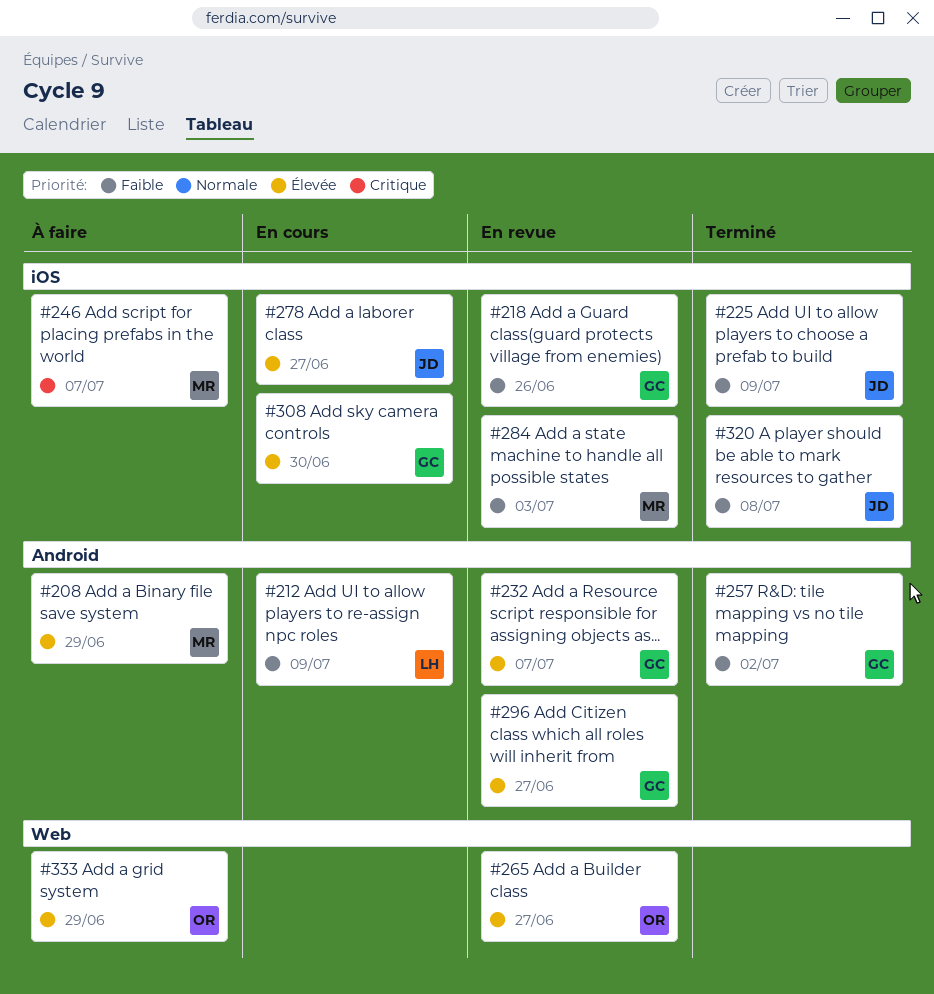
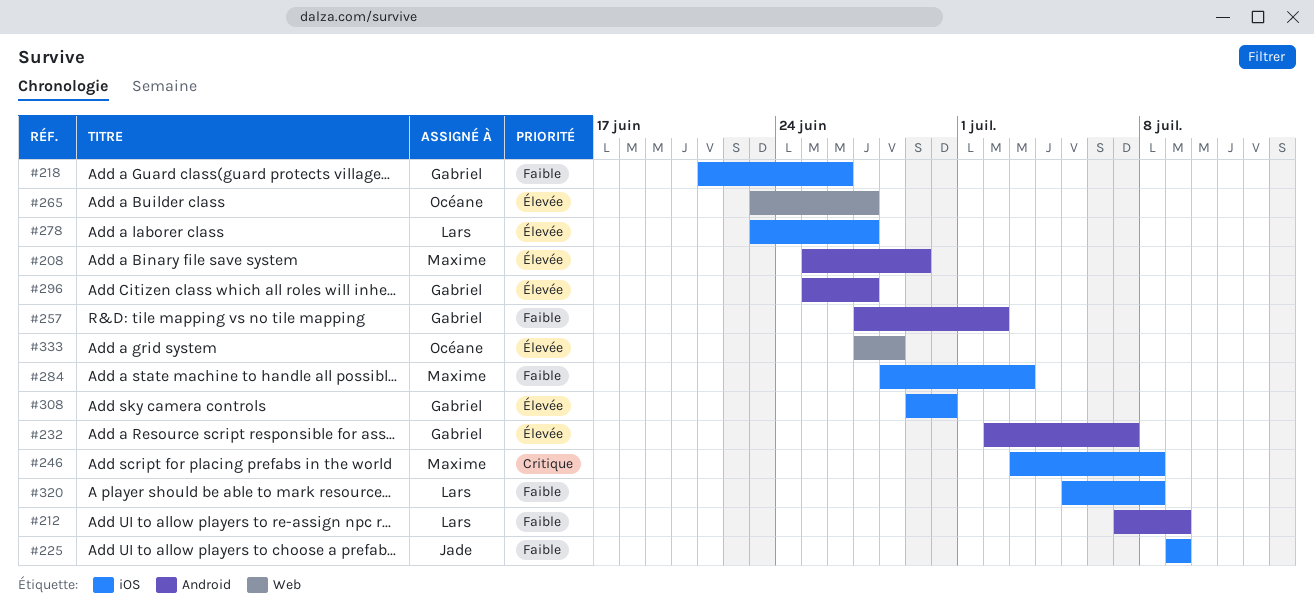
#246, due: Jul 7 -> Jul 8
#278, owner: Jade -> Lars
#320, owner: Jade -> Lars
#333, due: Jun 29 -> Jun 28

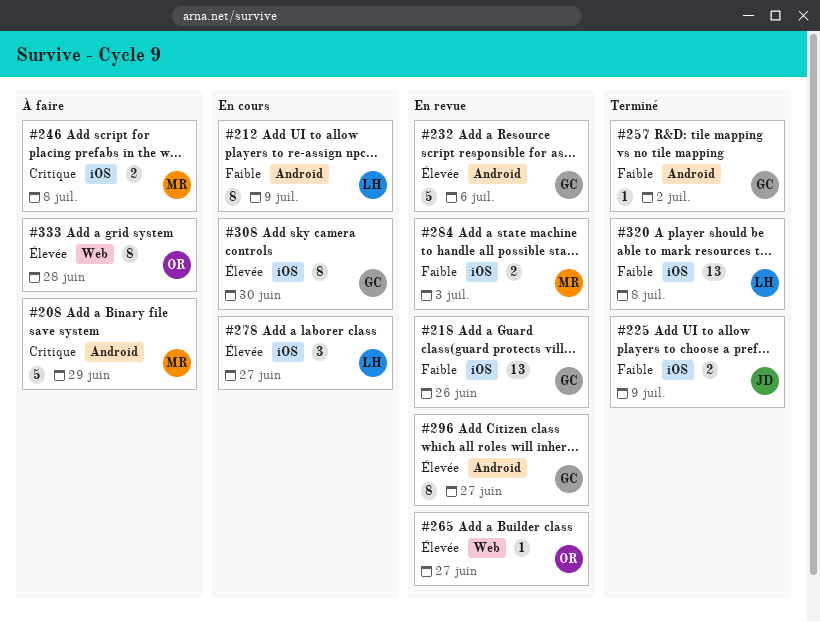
#208, priority: Élevée -> Critique
#232, due: Jul 7 -> Jul 6

